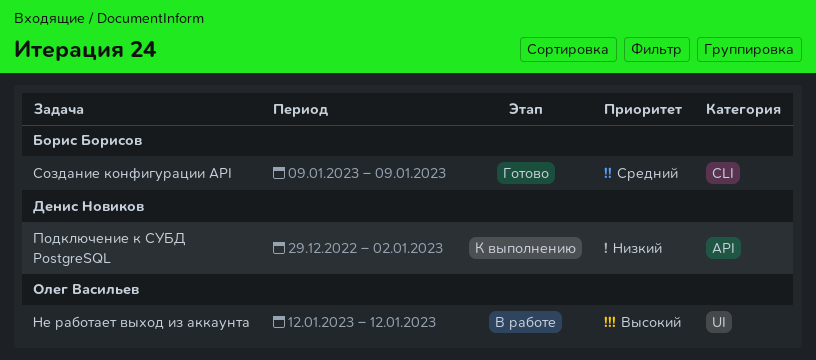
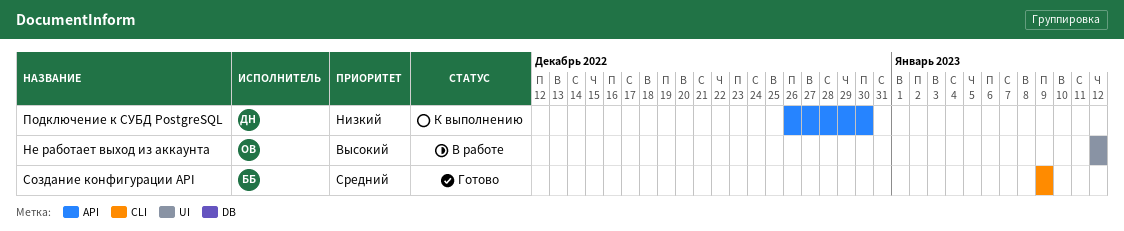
Подключение к СУБД PostgreSQL, start: Dec 29 -> Dec 26
Подключение к СУБД PostgreSQL, due: Jan 2 -> Dec 30

